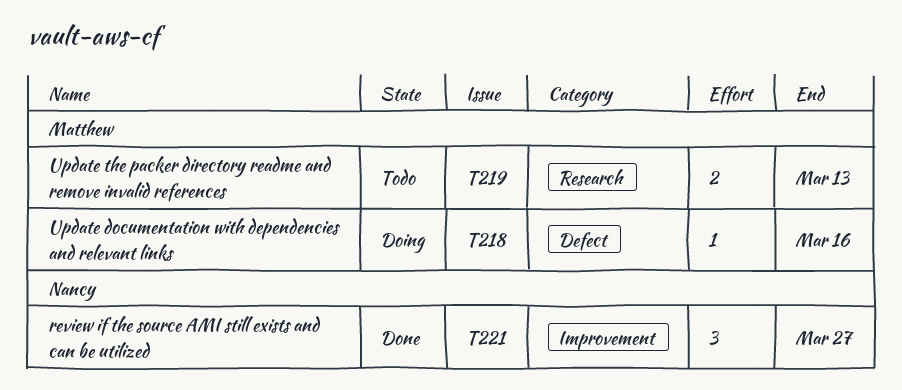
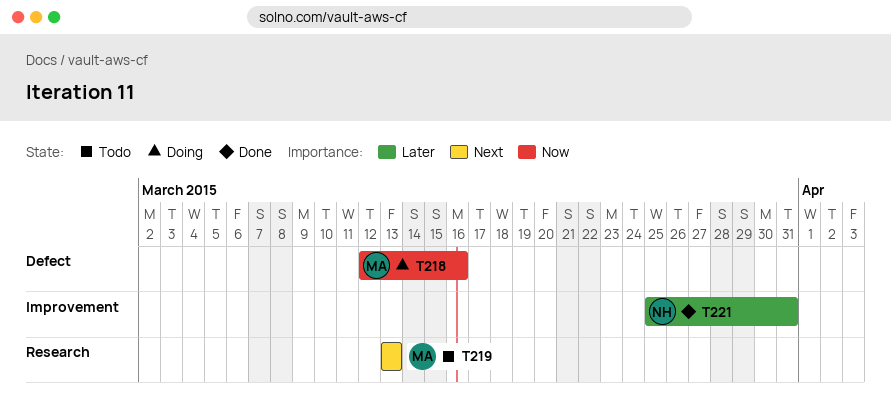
T221, due: Mar 27 -> Mar 31

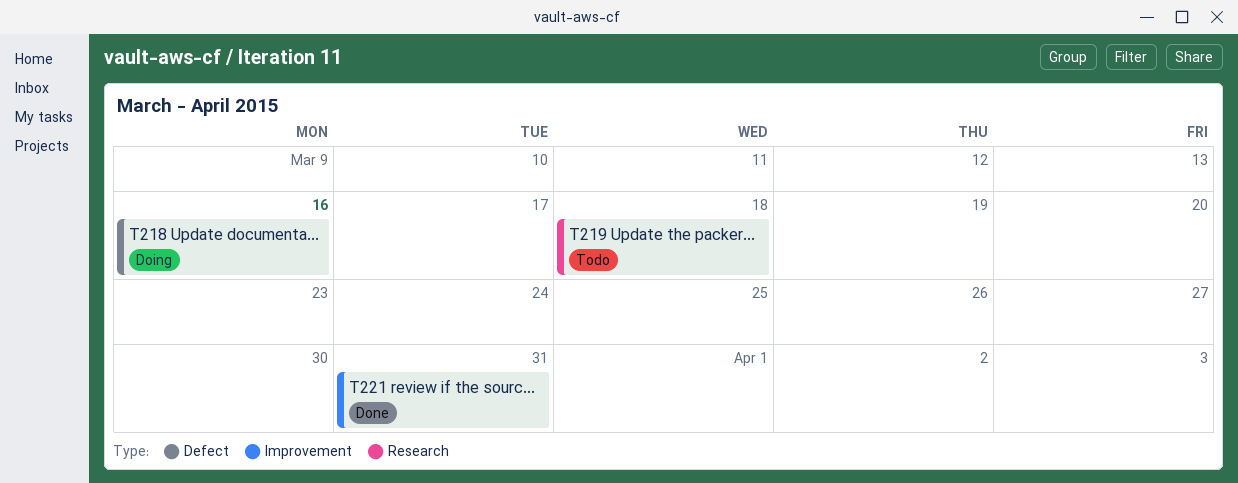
T219, due: Mar 13 -> Mar 18

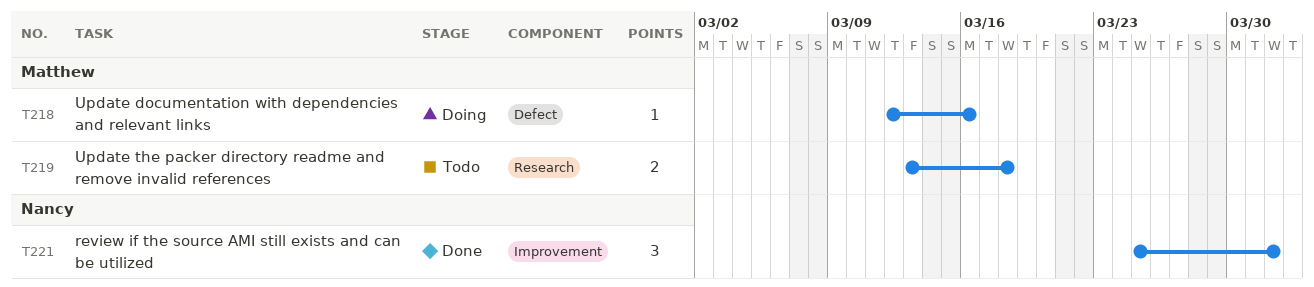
T221, due: Mar 31 -> Apr 1

